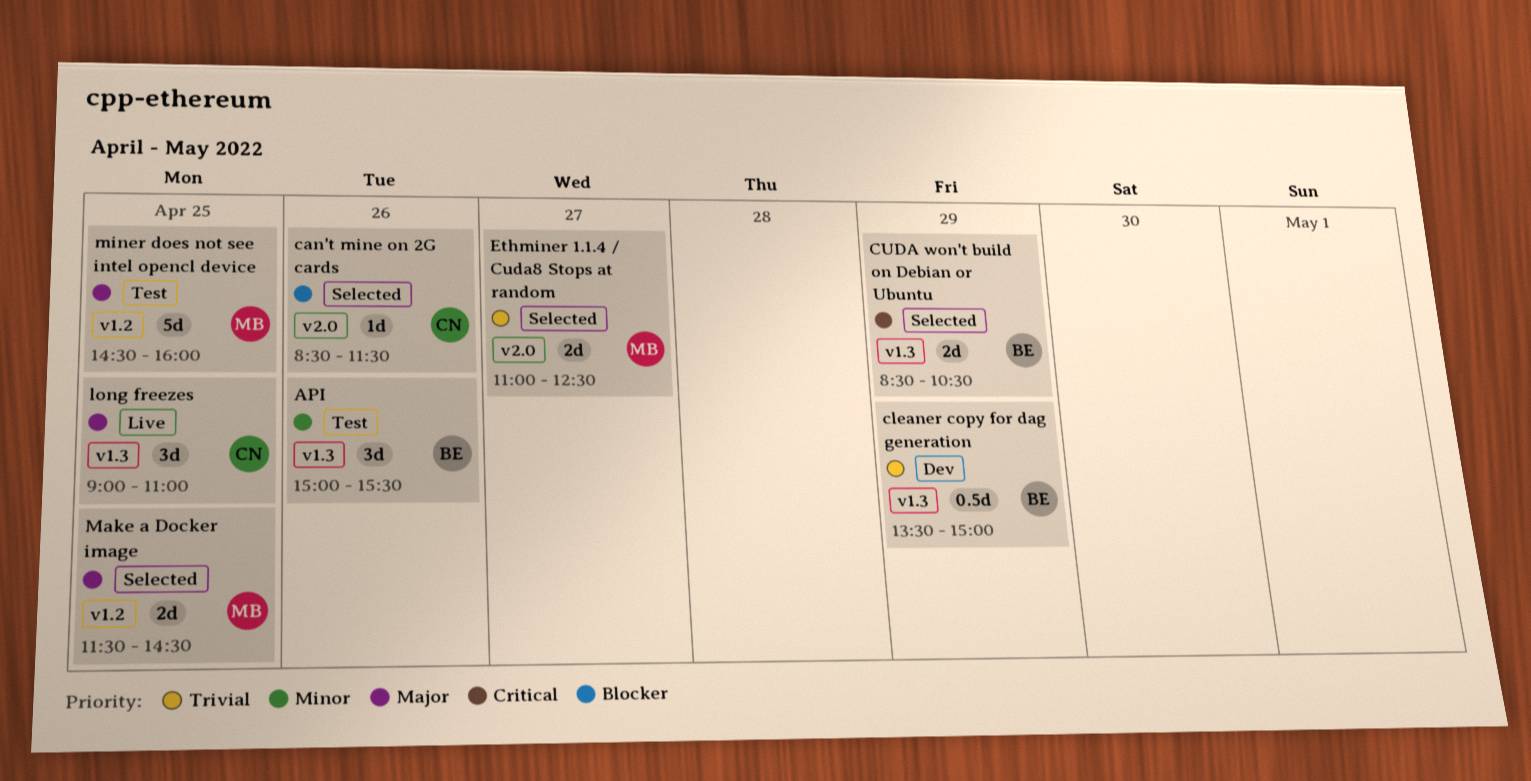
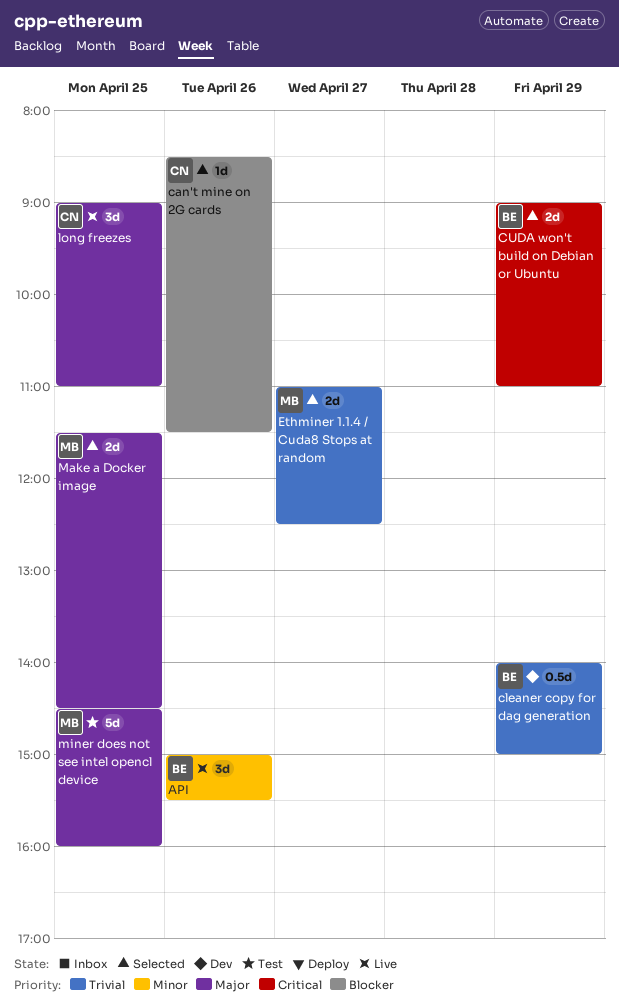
API, status: Test -> Live
cleaner copy for dag generation, begins: 13:30 -> 14:00
CUDA won't build on Debian or Ubuntu, begins: 08:30 -> 09:00
CUDA won't build on Debian or Ubuntu, ends: 10:30 -> 11:00

